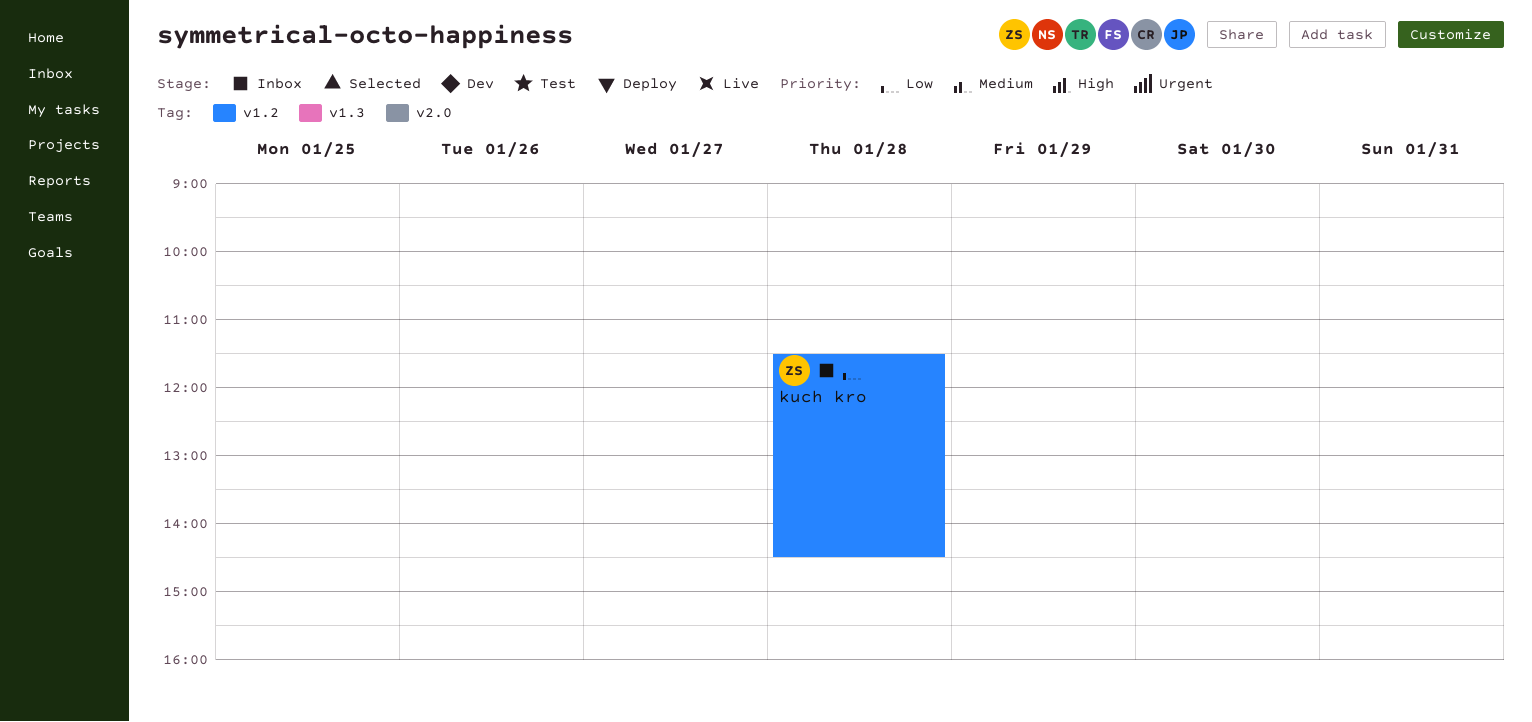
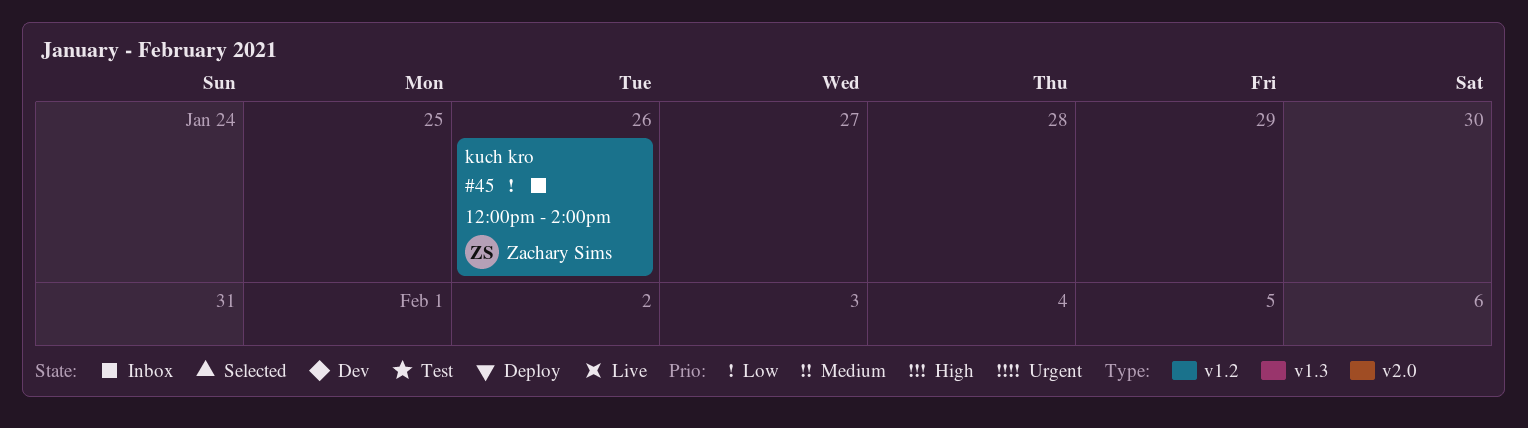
kuch kro, day: Jan 28 -> Jan 26
kuch kro, begins: 11:30 -> 12:00
kuch kro, ends: 14:30 -> 14:00

